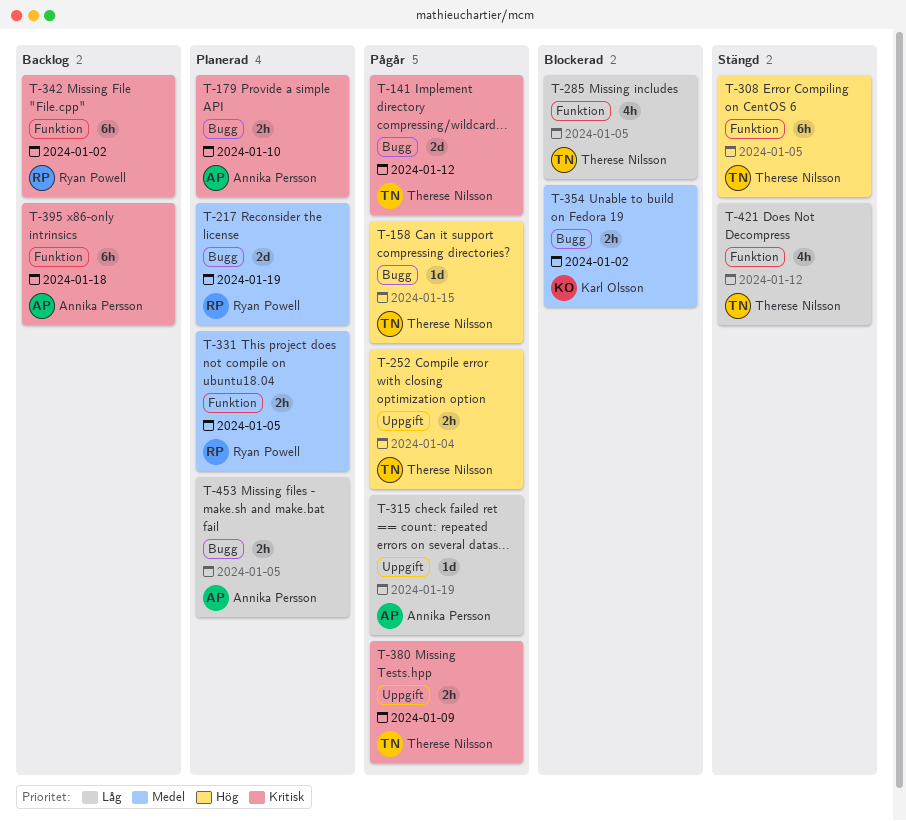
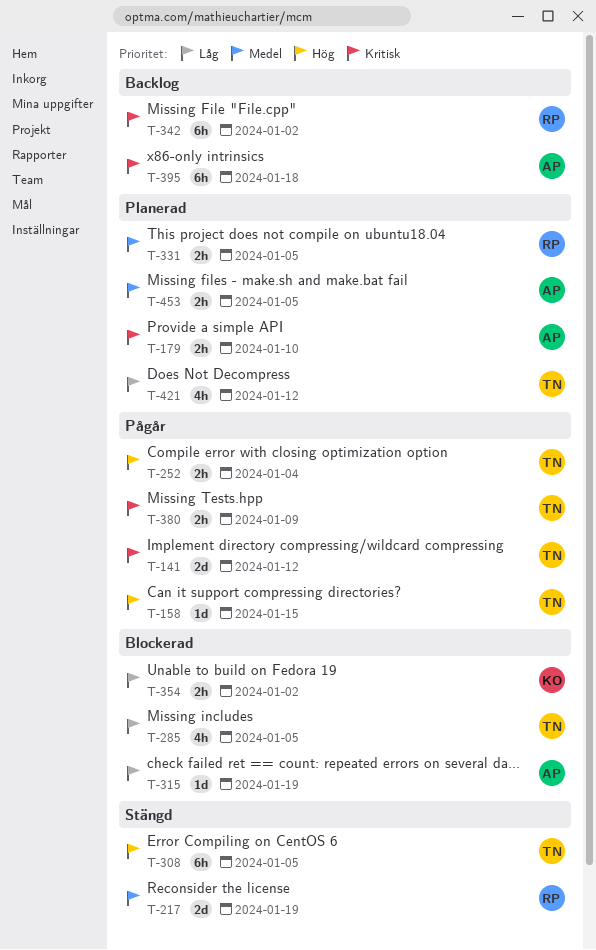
T-217, status: Planerad -> Stängd
T-315, status: Pågår -> Blockerad
T-354, priority: Medel -> Låg
T-421, status: Stängd -> Planerad
T-453, priority: Låg -> Medel

